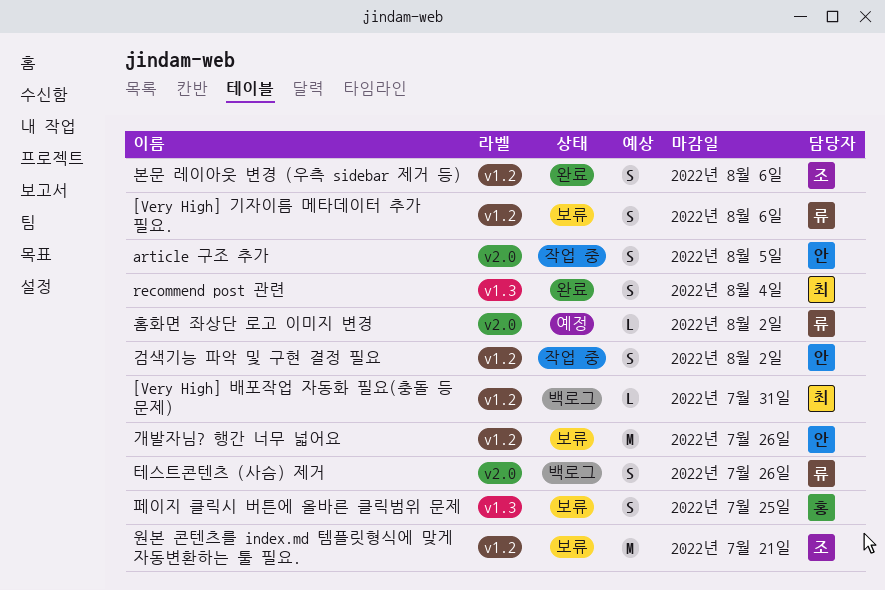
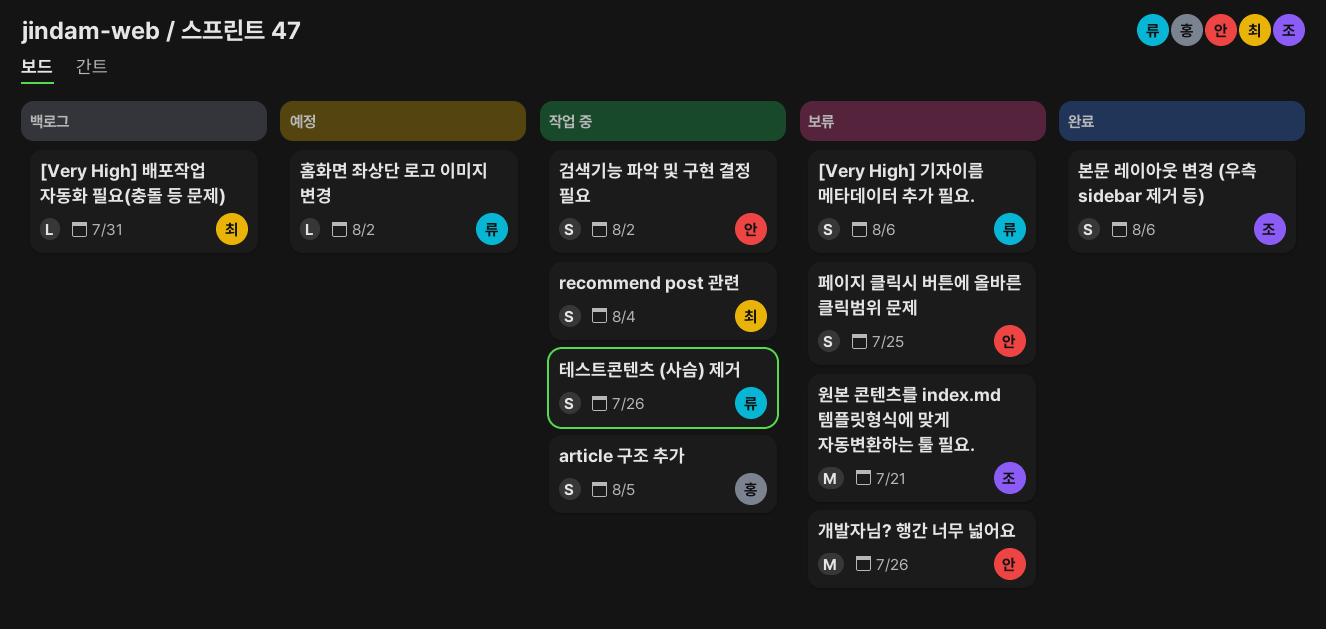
article 구조 추가, owner: 안 -> 홍
recommend post 관련, status: 완료 -> 작업 중
테스트콘텐츠 (사슴) 제거, status: 백로그 -> 작업 중
페이지 클릭시 버튼에 올바른 클릭범위 문제, owner: 홍 -> 안

